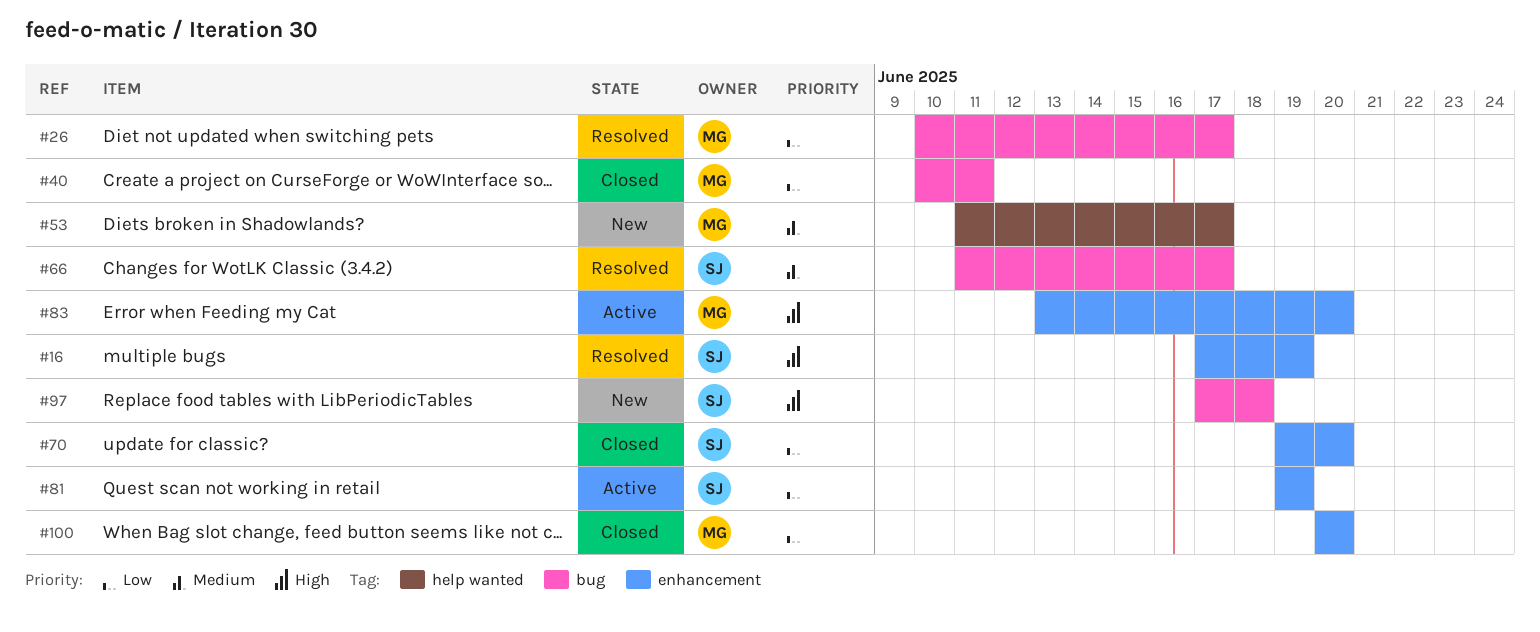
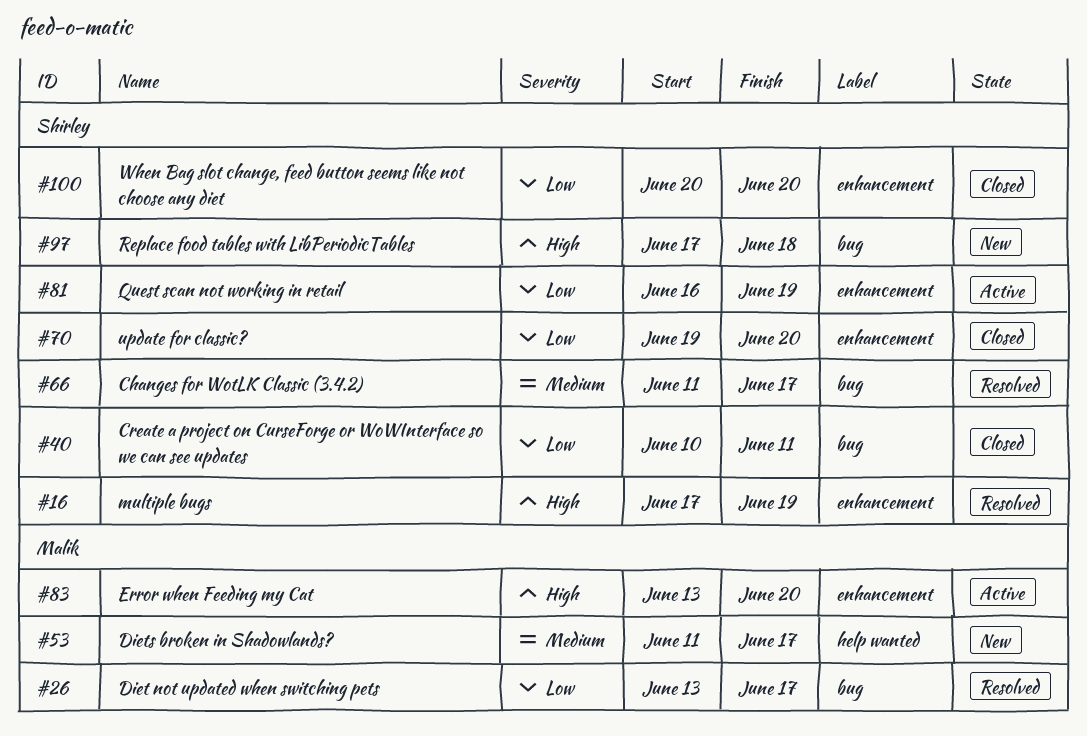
#26, start: Jun 10 -> Jun 13
#40, owner: Malik -> Shirley
#81, start: Jun 19 -> Jun 16
#100, owner: Malik -> Shirley

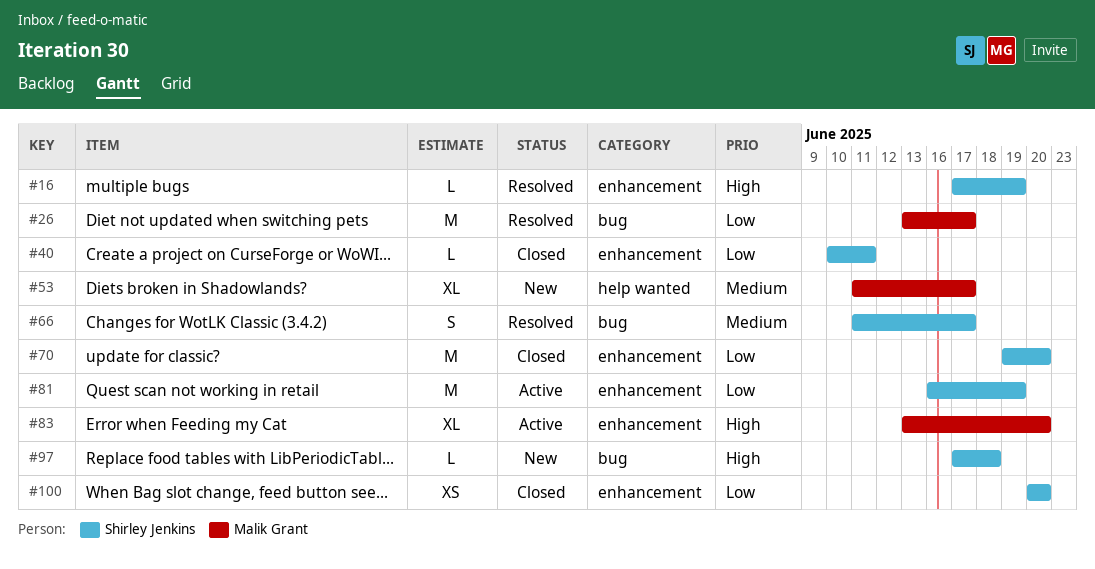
#40, label: bug -> enhancement

